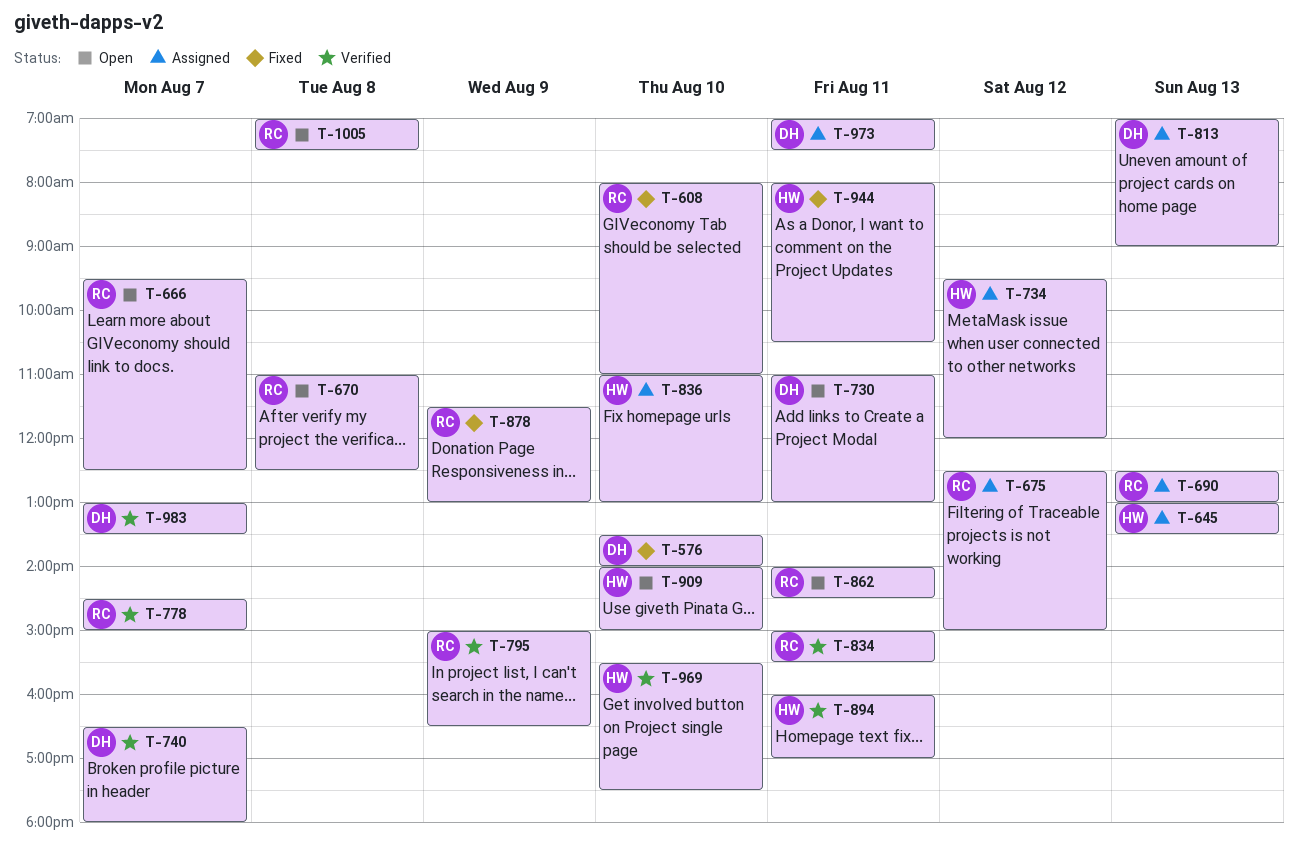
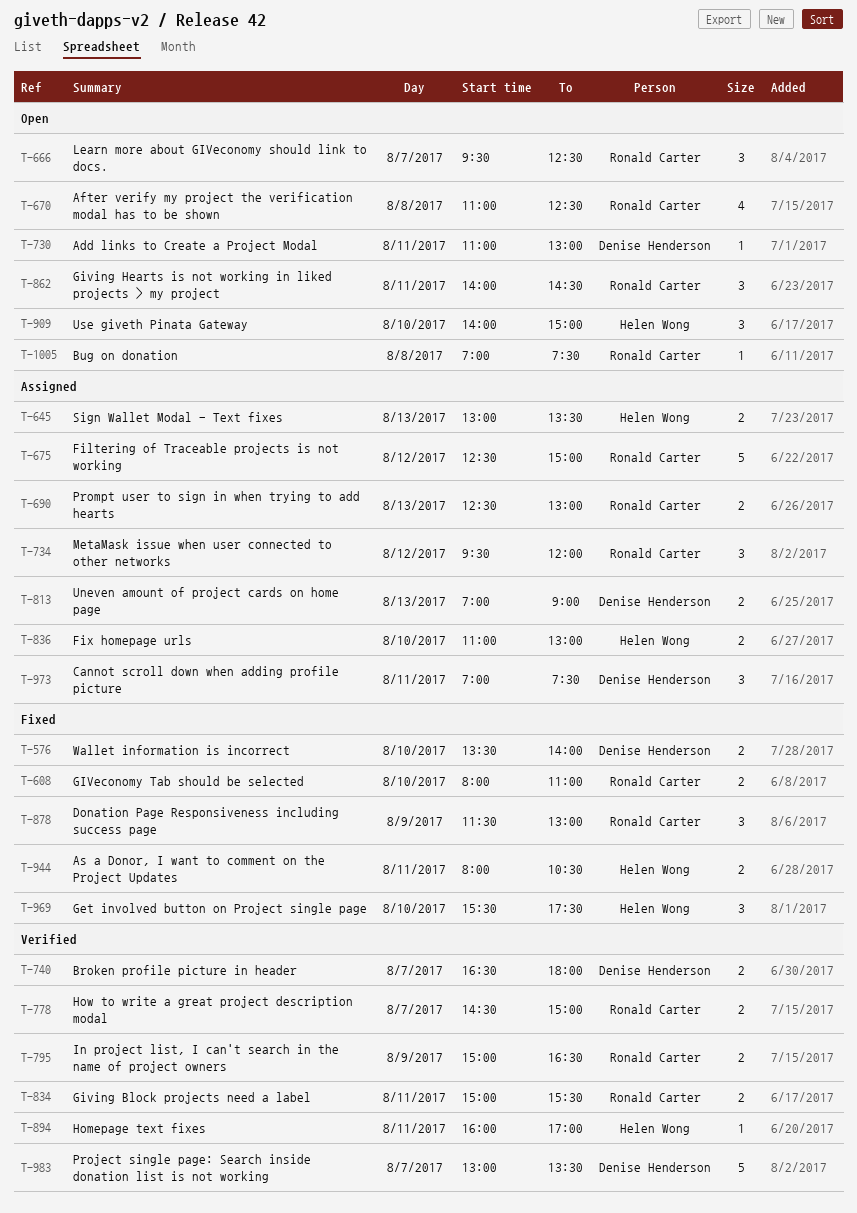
T-734, owner: Helen Wong -> Ronald Carter
T-969, status: Verified -> Fixed

